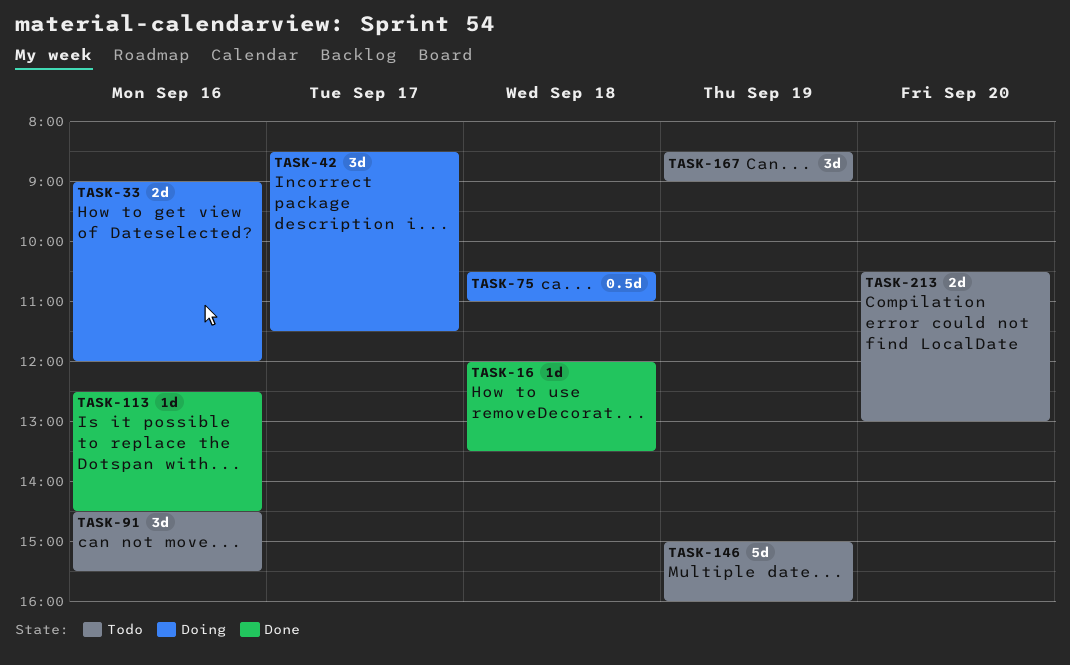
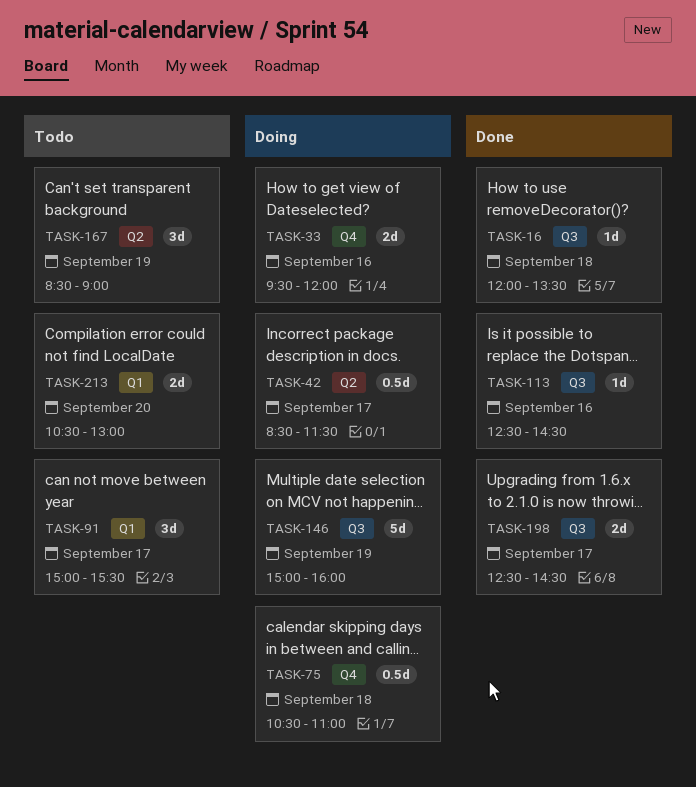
TASK-33, begins: 09:00 -> 09:30
TASK-42, estimate: 3d -> 0.5d
TASK-91, day: Sep 16 -> Sep 17
TASK-91, begins: 14:30 -> 15:00
TASK-146, status: Todo -> Doing
TASK-198: none -> present

